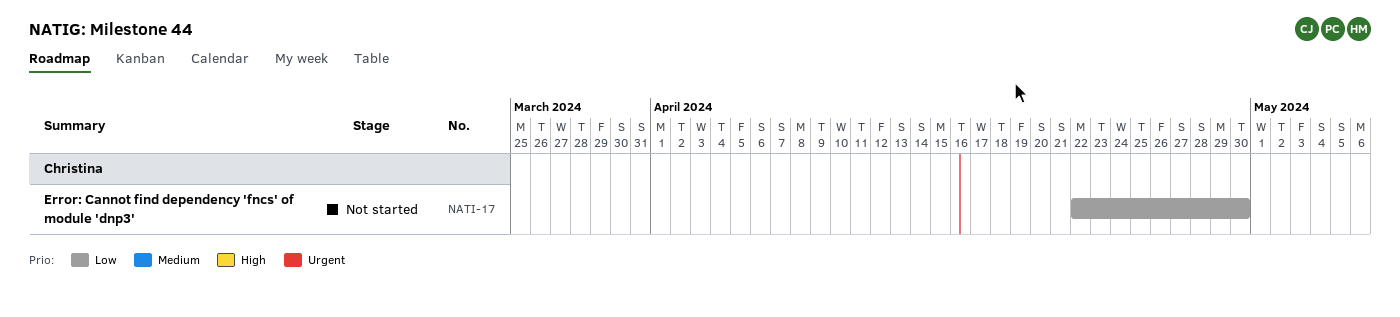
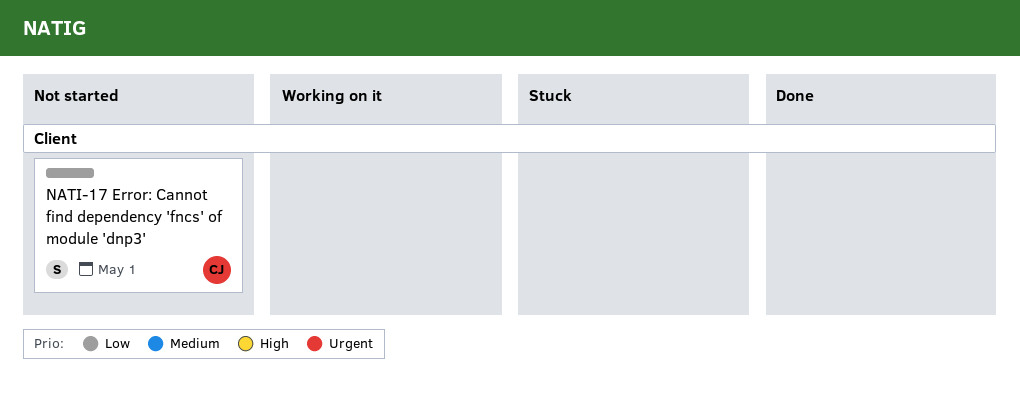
NATI-17, due: Apr 30 -> May 1

